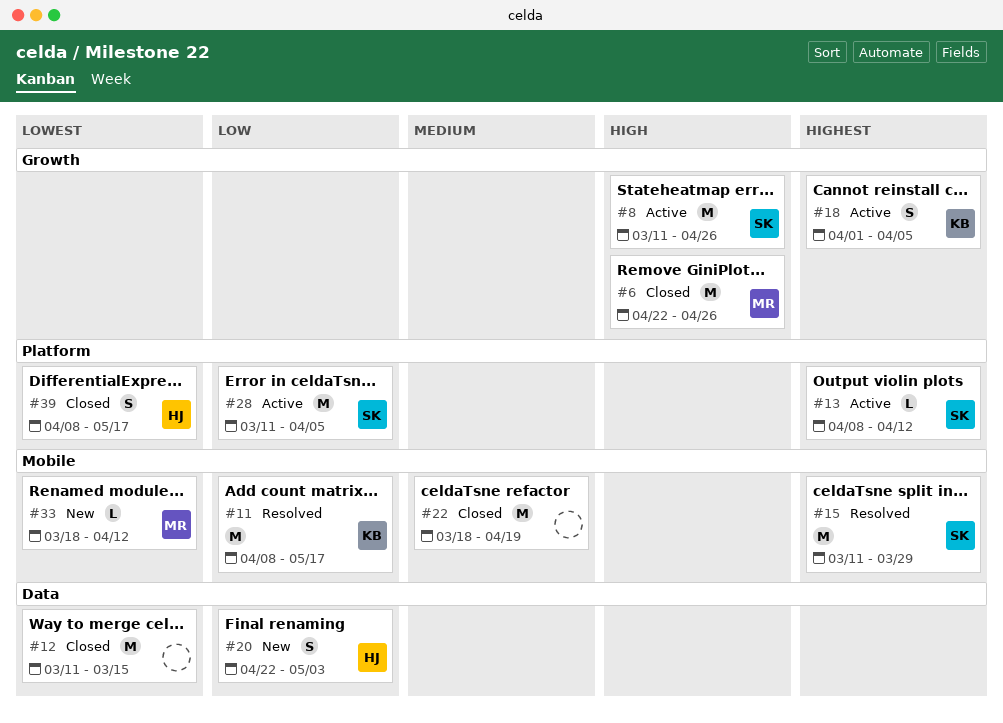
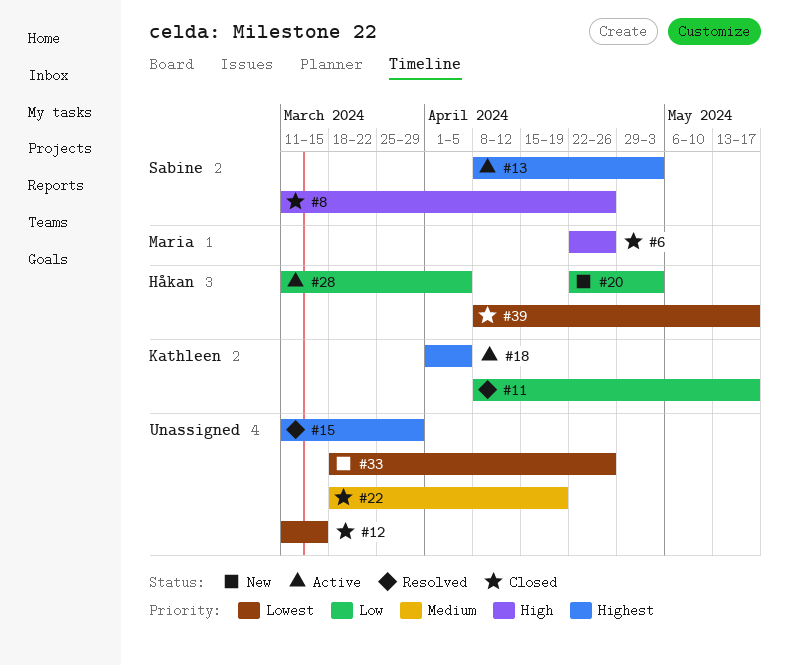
#8, status: Active -> Closed
#13, due: Apr 12 -> May 3
#15, owner: Sabine -> none
#28, owner: Sabine -> Håkan
#33, owner: Maria -> none
#33, due: Apr 12 -> Apr 26

